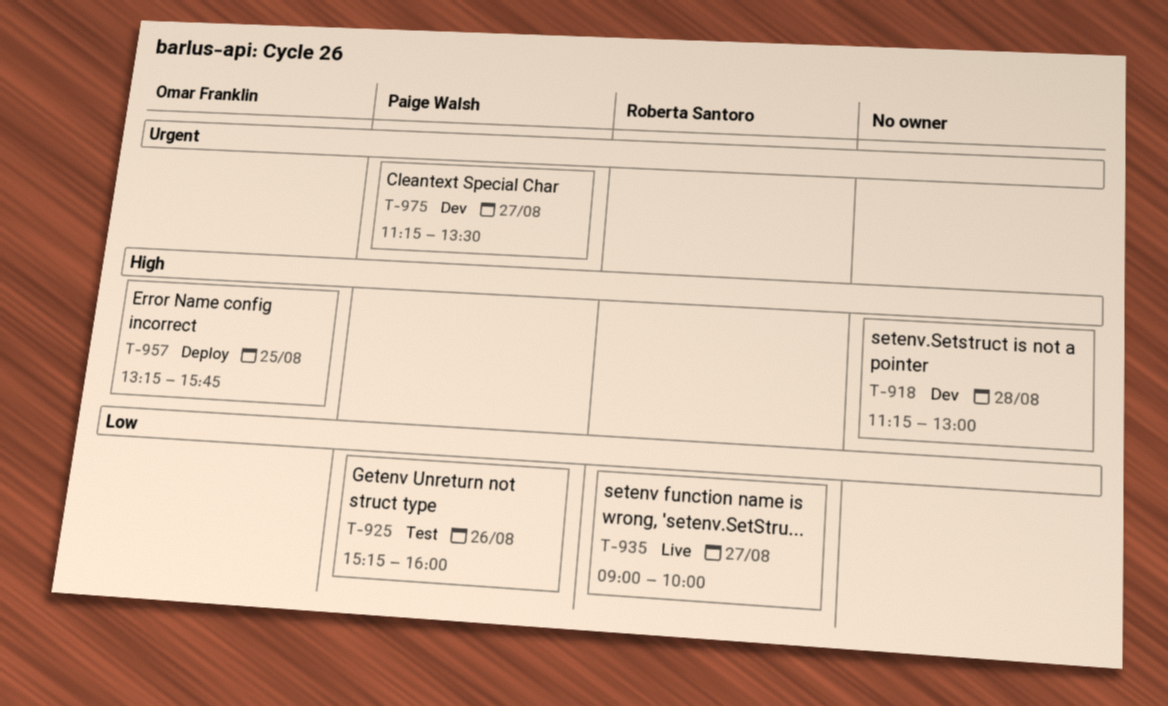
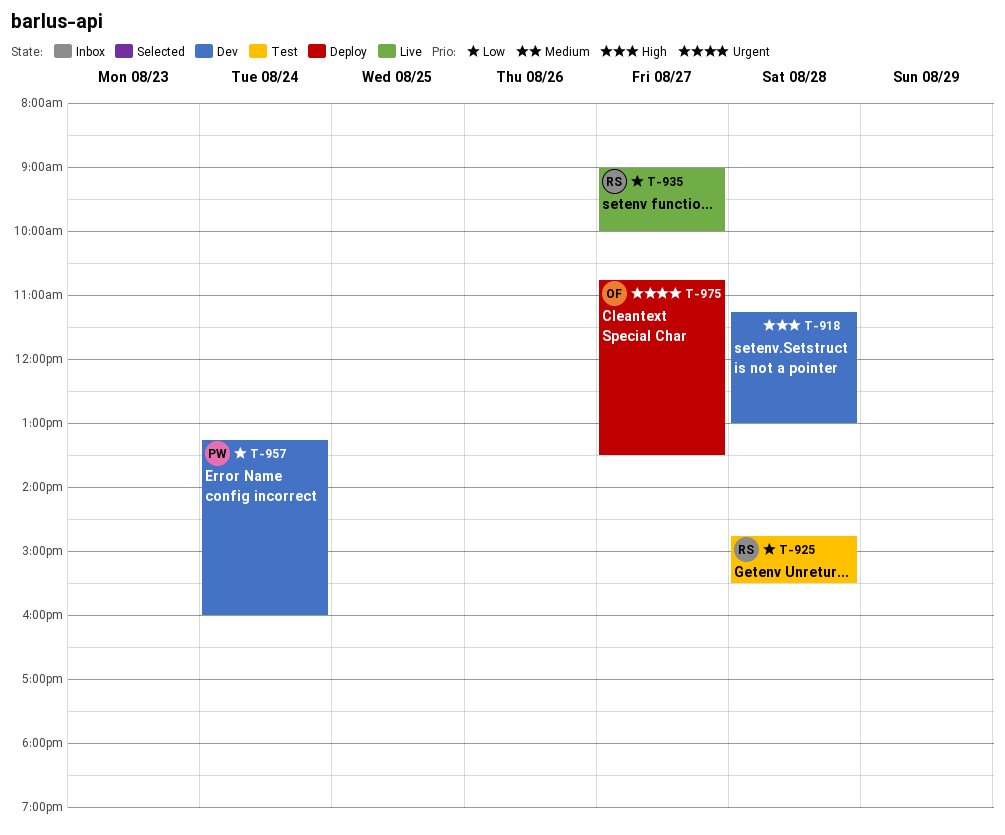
T-925, owner: Paige Walsh -> Roberta Santoro
T-925, day: Aug 26 -> Aug 28
T-925, begins: 15:15 -> 14:45
T-925, ends: 16:00 -> 15:30
T-957, status: Deploy -> Dev
T-957, owner: Omar Franklin -> Paige Walsh
T-957, priority: High -> Low
T-957, day: Aug 25 -> Aug 24
T-957, ends: 15:45 -> 16:00
T-975, status: Dev -> Deploy
T-975, owner: Paige Walsh -> Omar Franklin
T-975, begins: 11:15 -> 10:45

